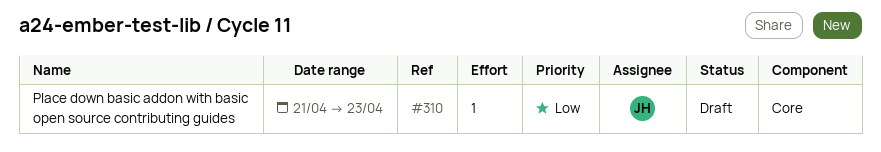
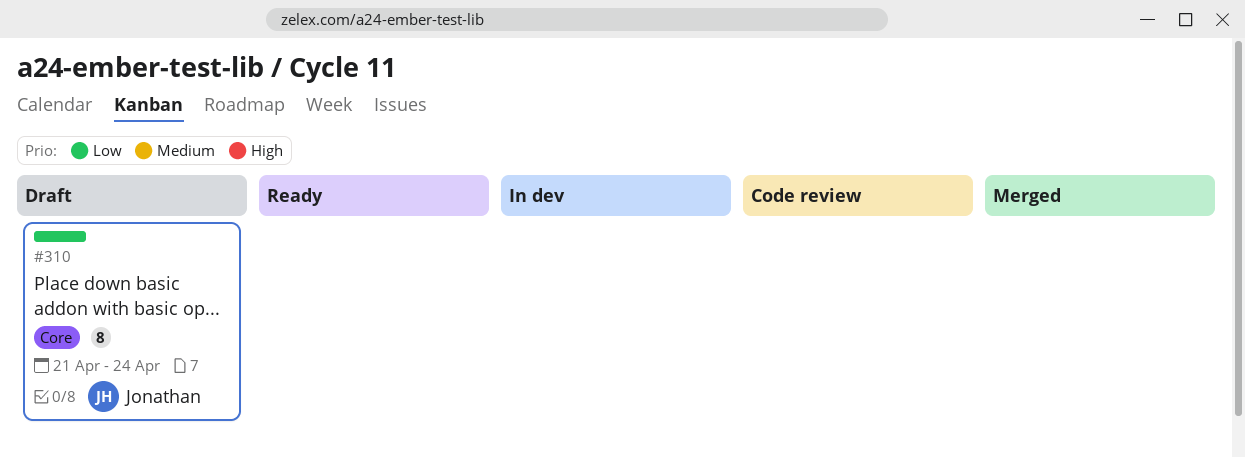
#310, estimate: 1 -> 8
#310, due: Apr 23 -> Apr 24

